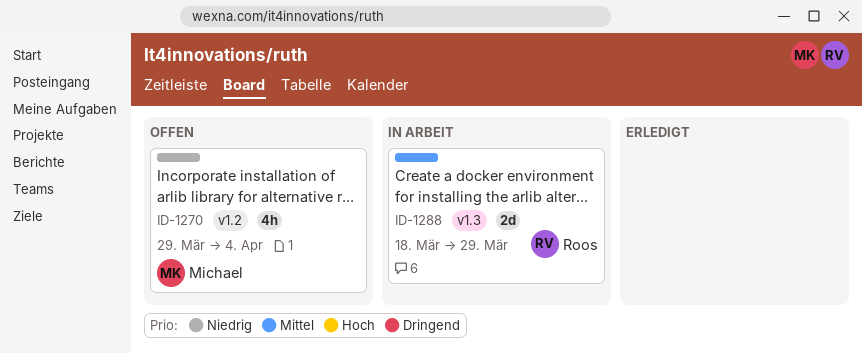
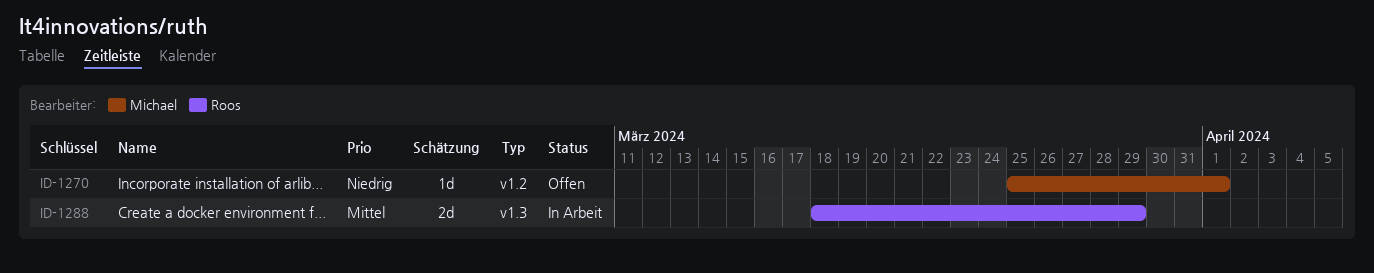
ID-1270, estimate: 4h -> 1d
ID-1270, start: Mar 29 -> Mar 25
ID-1270, due: Apr 4 -> Apr 1

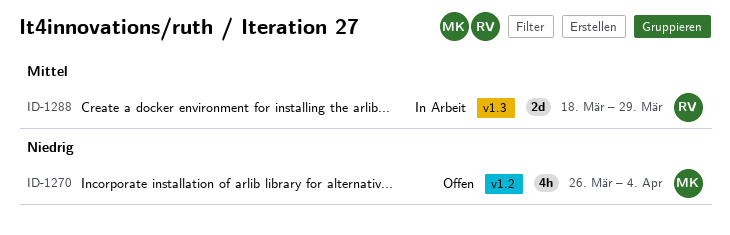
ID-1270, estimate: 1d -> 4h
ID-1270, start: Mar 25 -> Mar 26
ID-1270, due: Apr 1 -> Apr 4

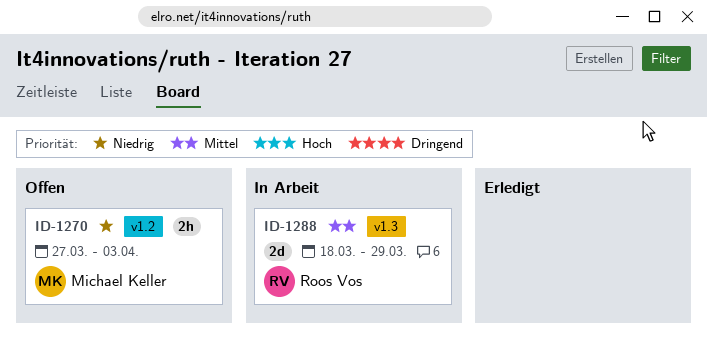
ID-1270, estimate: 4h -> 2h
ID-1270, start: Mar 26 -> Mar 27
ID-1270, due: Apr 4 -> Apr 3

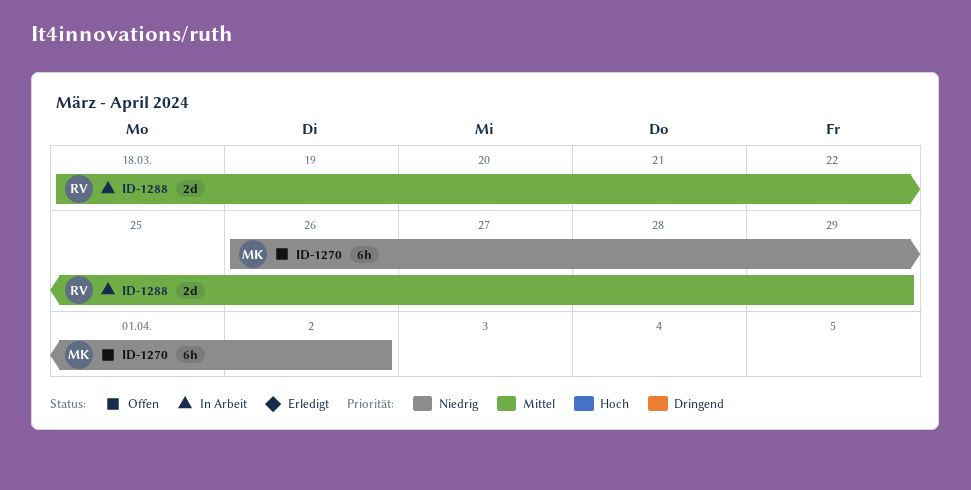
ID-1270, estimate: 2h -> 6h
ID-1270, start: Mar 27 -> Mar 26
ID-1270, due: Apr 3 -> Apr 2

